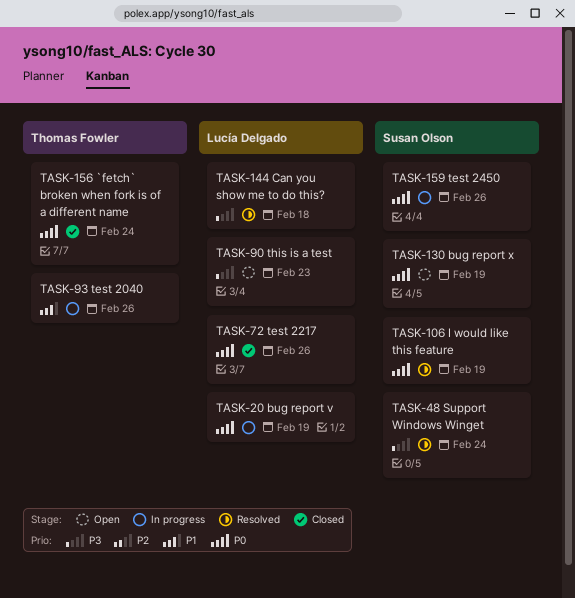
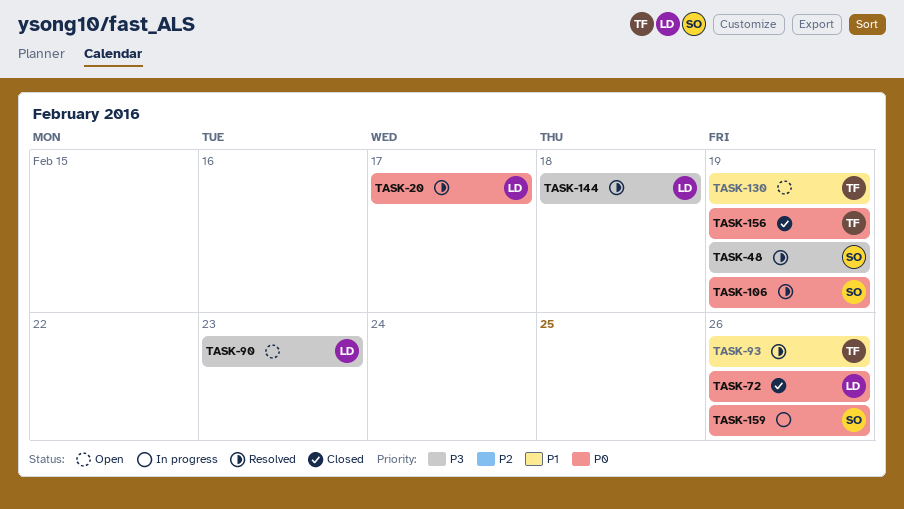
TASK-20, status: In progress -> Resolved
TASK-20, due: Feb 19 -> Feb 17
TASK-48, due: Feb 24 -> Feb 19
TASK-93, status: In progress -> Resolved
TASK-130, owner: Susan Olson -> Thomas Fowler
TASK-130, priority: P0 -> P1
TASK-156, due: Feb 24 -> Feb 19

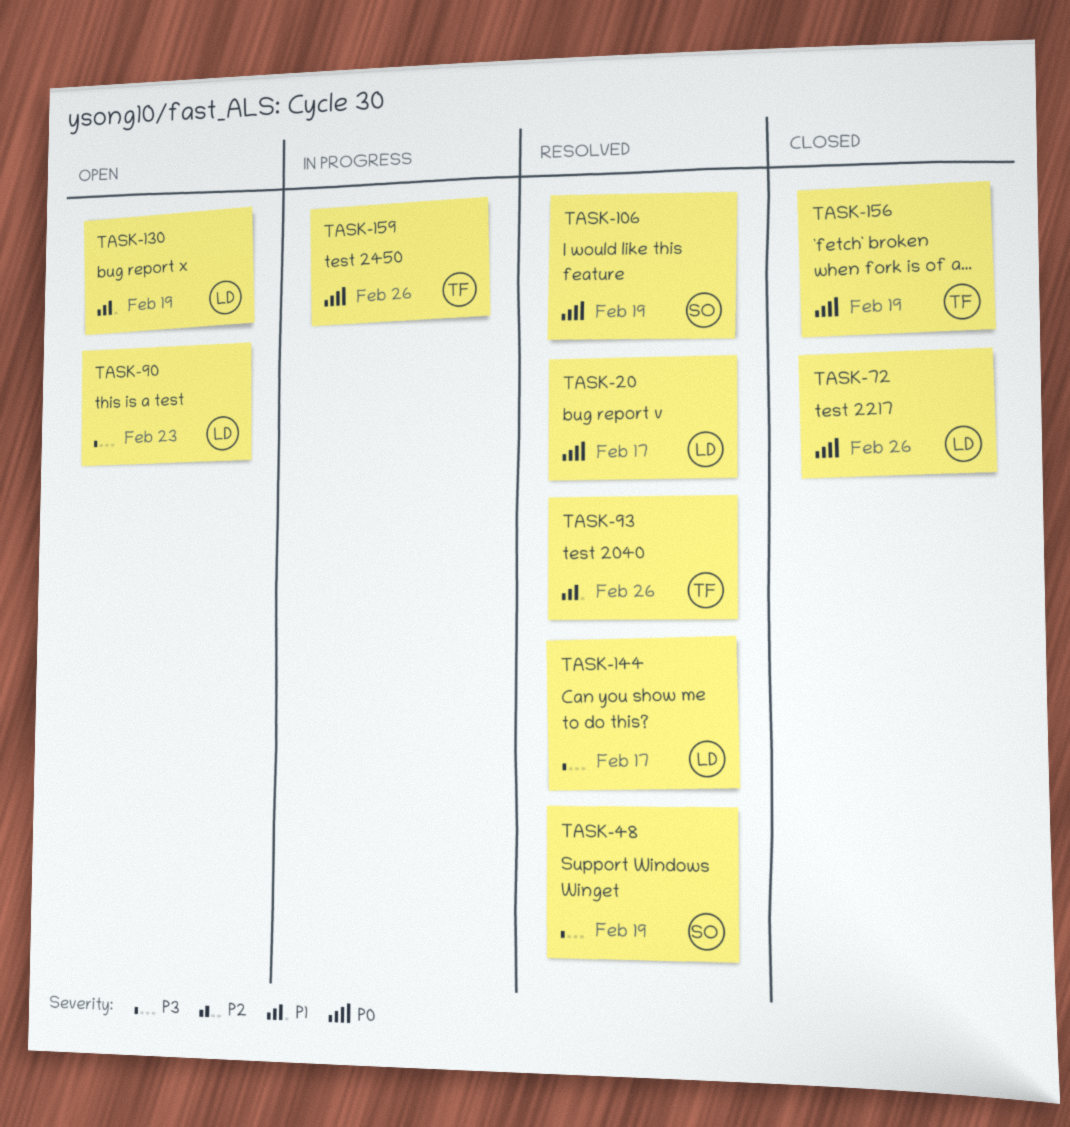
TASK-130, owner: TF -> LD
TASK-144, due: Feb 18 -> Feb 17
TASK-159, owner: SO -> TF

